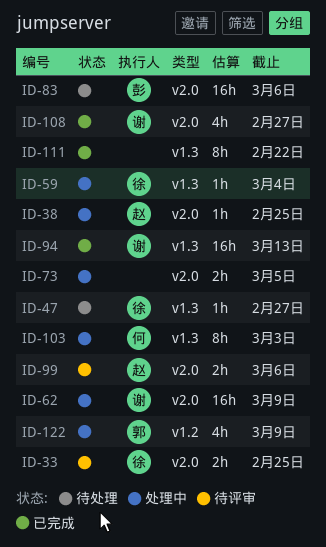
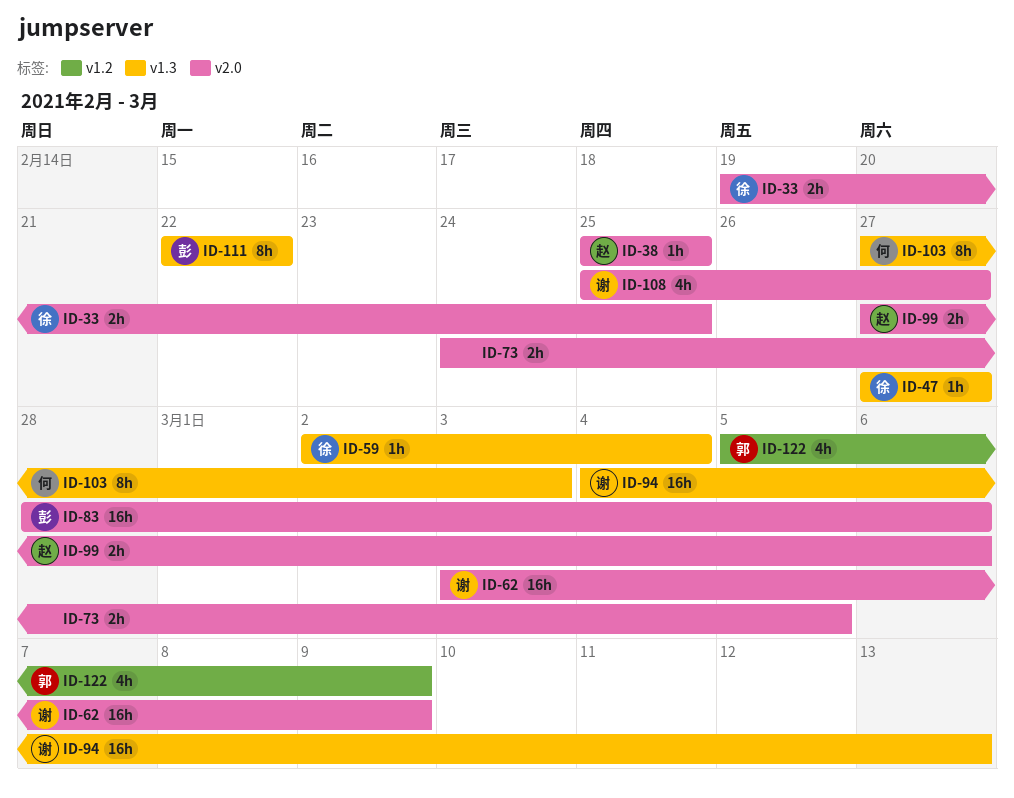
ID-111, owner: none -> 彭

